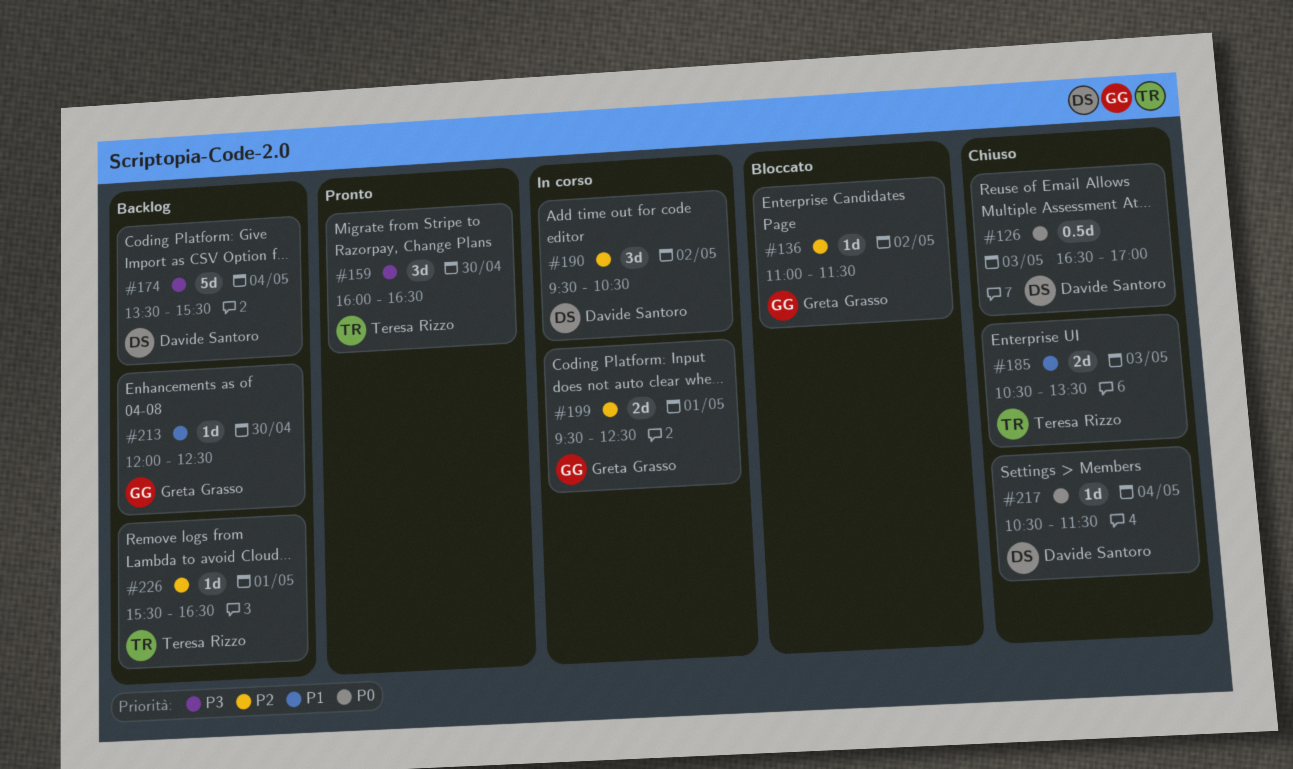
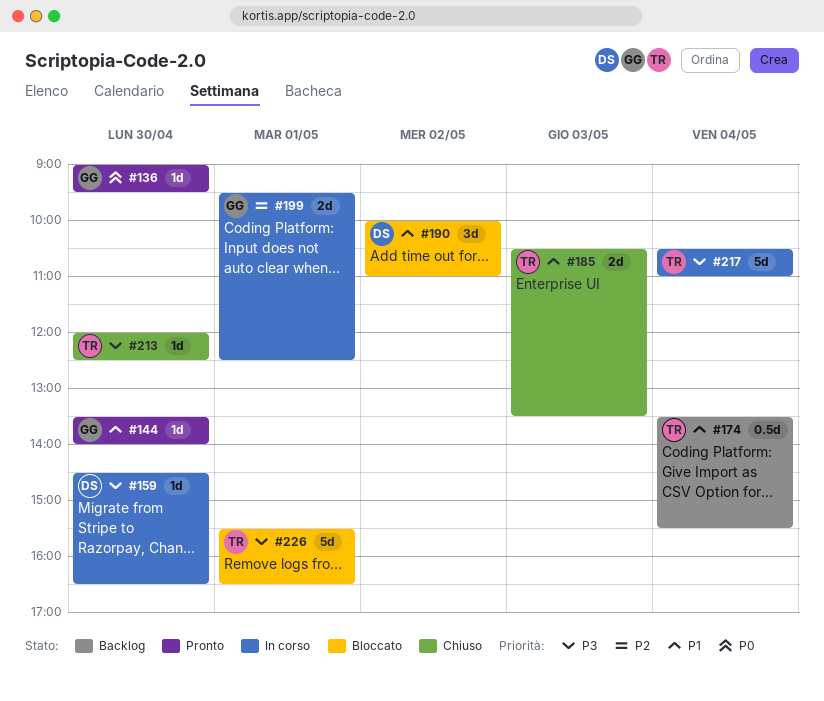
#126: present -> none
#136, status: Bloccato -> Pronto
#136, priority: P2 -> P0
#136, day: May 2 -> Apr 30
#136, begins: 11:00 -> 09:00
#136, ends: 11:30 -> 09:30
#144: none -> present
#159, status: Pronto -> In corso
#159, owner: Teresa Rizzo -> Davide Santoro
#159, estimate: 3d -> 1d
#159, begins: 16:00 -> 14:30
#174, owner: Davide Santoro -> Teresa Rizzo
#174, priority: P3 -> P1
#174, estimate: 5d -> 0.5d
#190, status: In corso -> Bloccato
#190, priority: P2 -> P1
#190, begins: 09:30 -> 10:00
#190, ends: 10:30 -> 11:00
#213, status: Backlog -> Chiuso
#213, owner: Greta Grasso -> Teresa Rizzo
#213, priority: P1 -> P3
#217, status: Chiuso -> In corso
#217, owner: Davide Santoro -> Teresa Rizzo
#217, priority: P0 -> P3
#217, estimate: 1d -> 5d
#217, ends: 11:30 -> 11:00
#226, status: Backlog -> Bloccato
#226, priority: P2 -> P3
#226, estimate: 1d -> 5d

